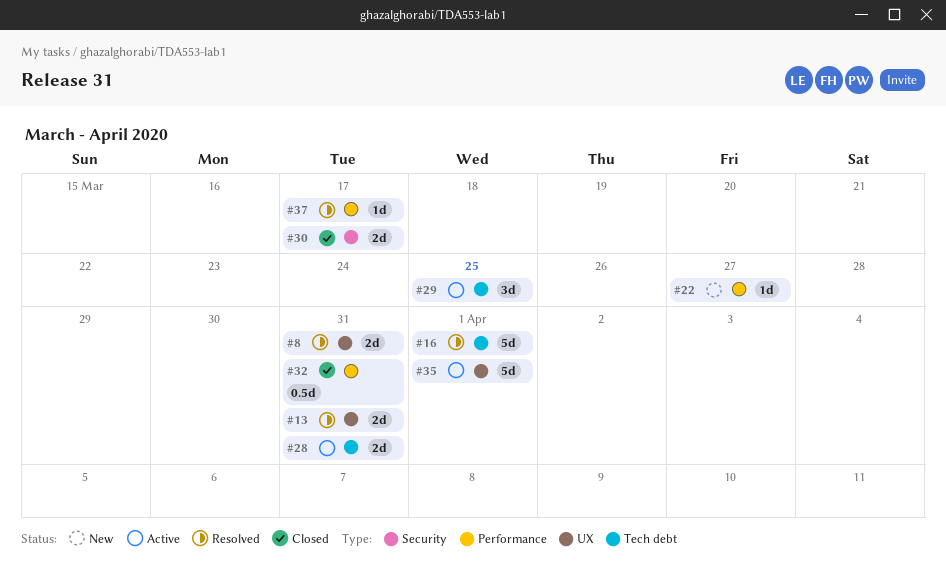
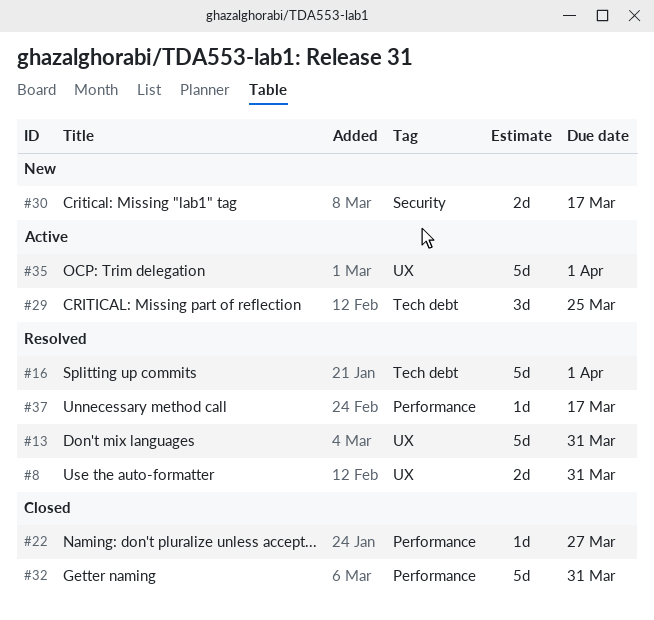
#13, estimate: 2d -> 5d
#22, status: New -> Closed
#28: present -> none
#30, status: Closed -> New
#32, estimate: 0.5d -> 5d

